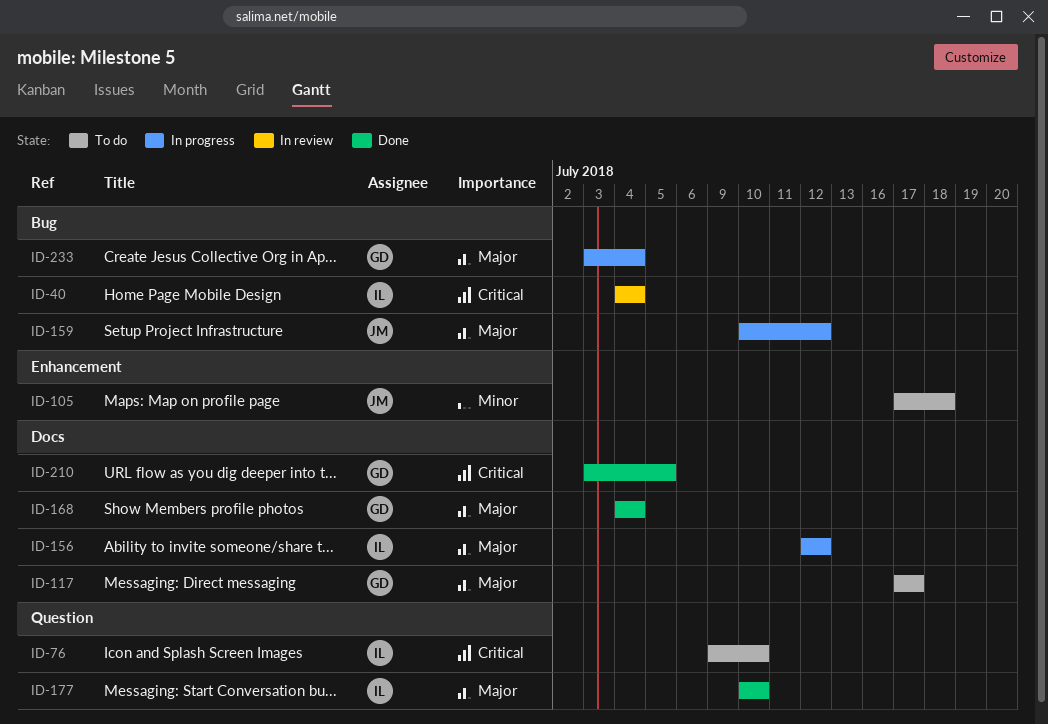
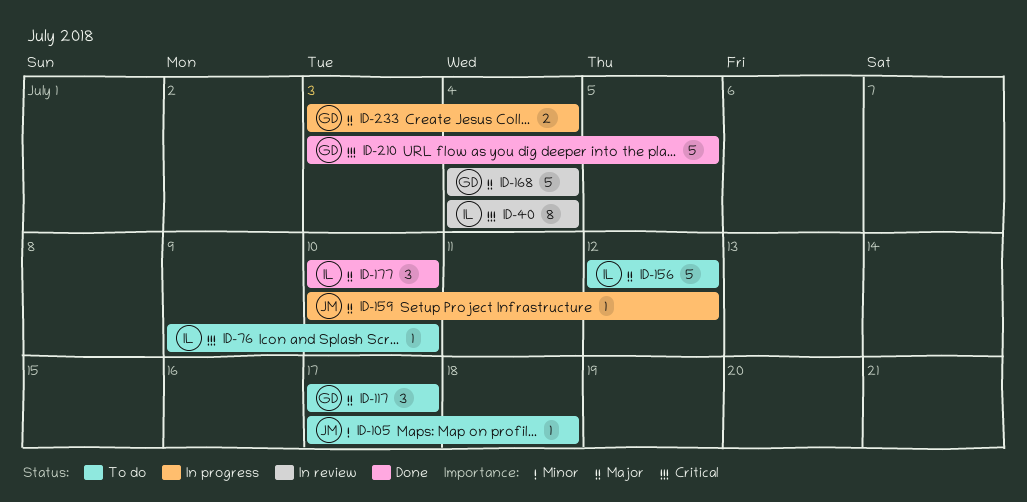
ID-156, status: In progress -> To do
ID-168, status: Done -> In review

